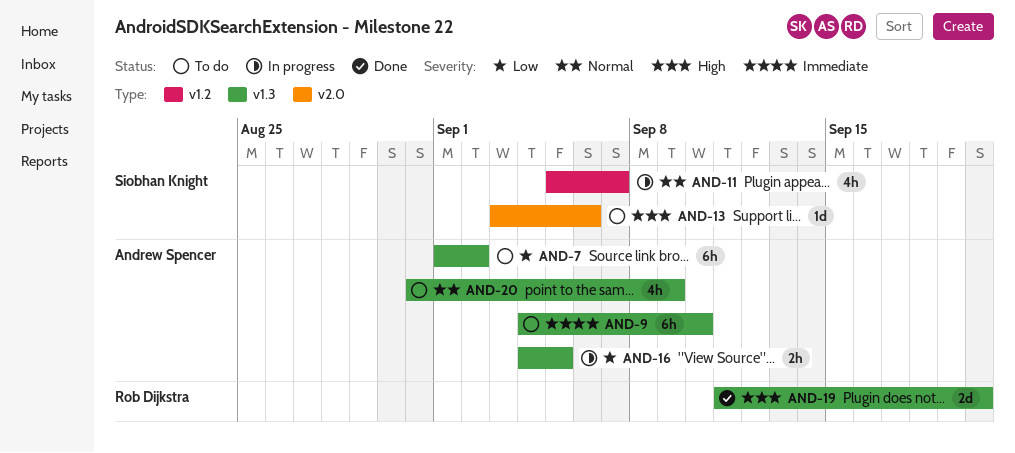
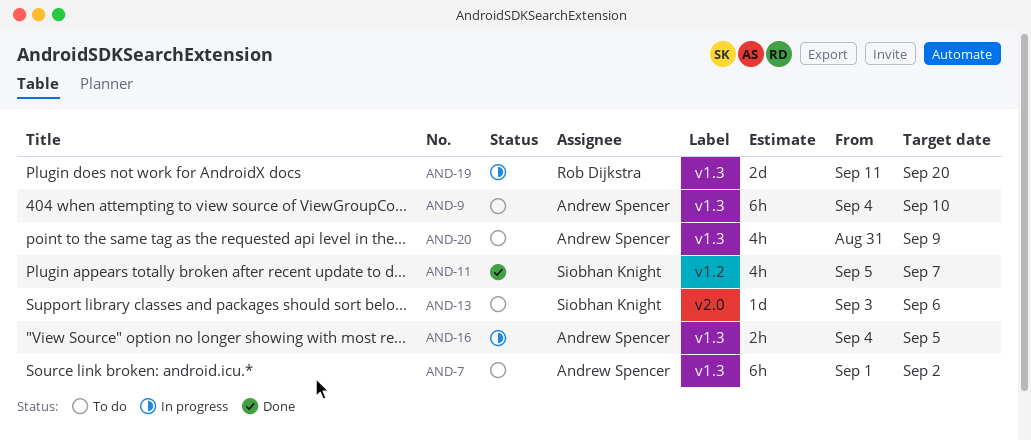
AND-11, status: In progress -> Done
AND-19, status: Done -> In progress

